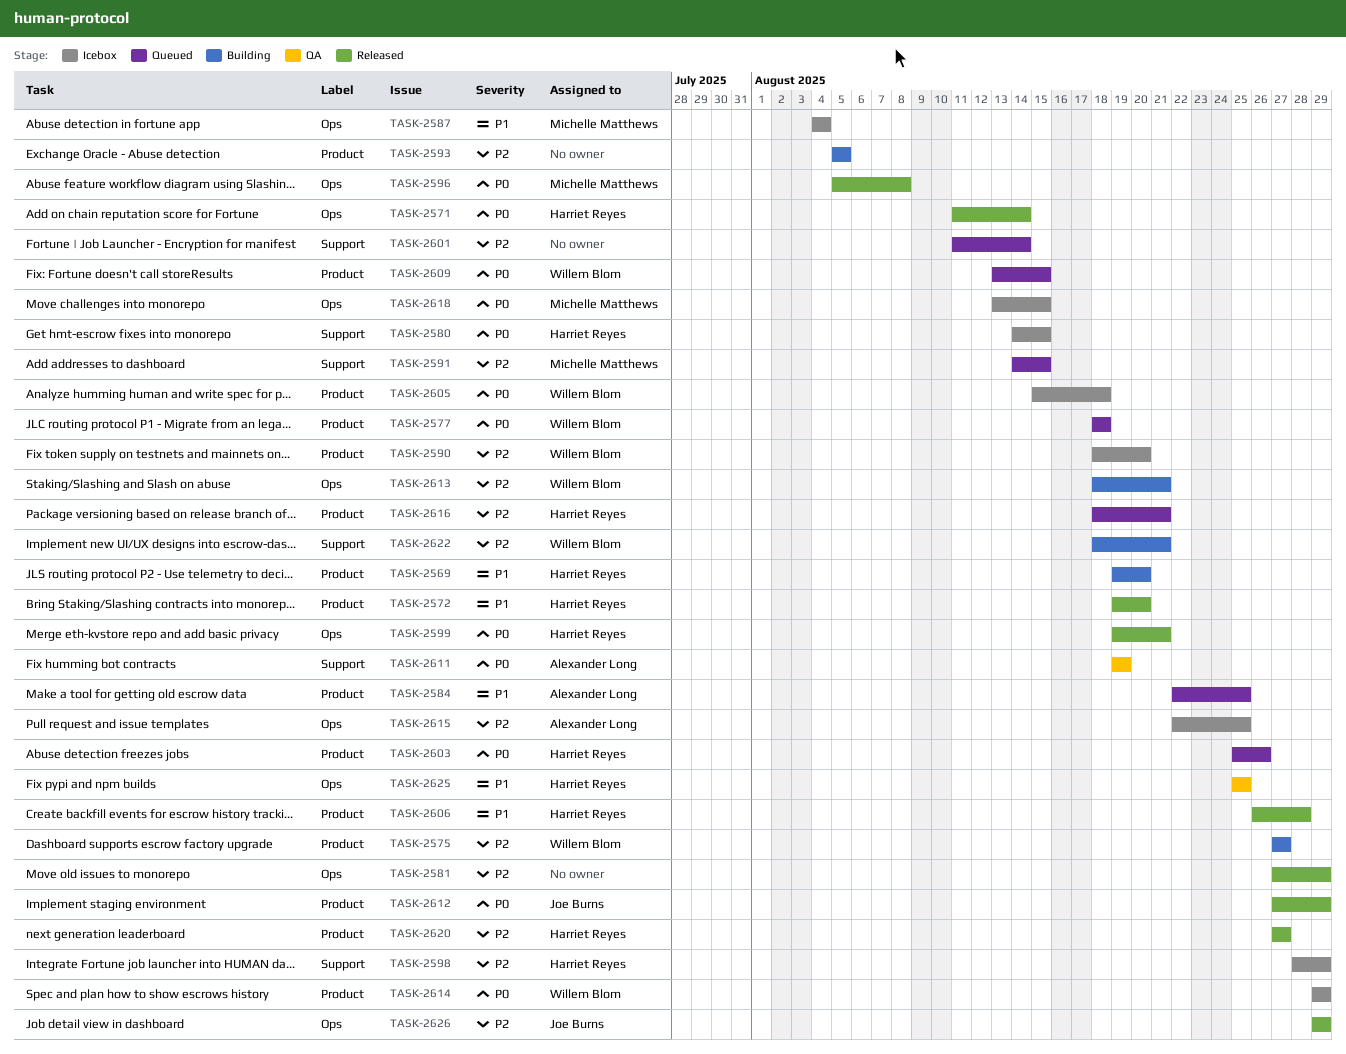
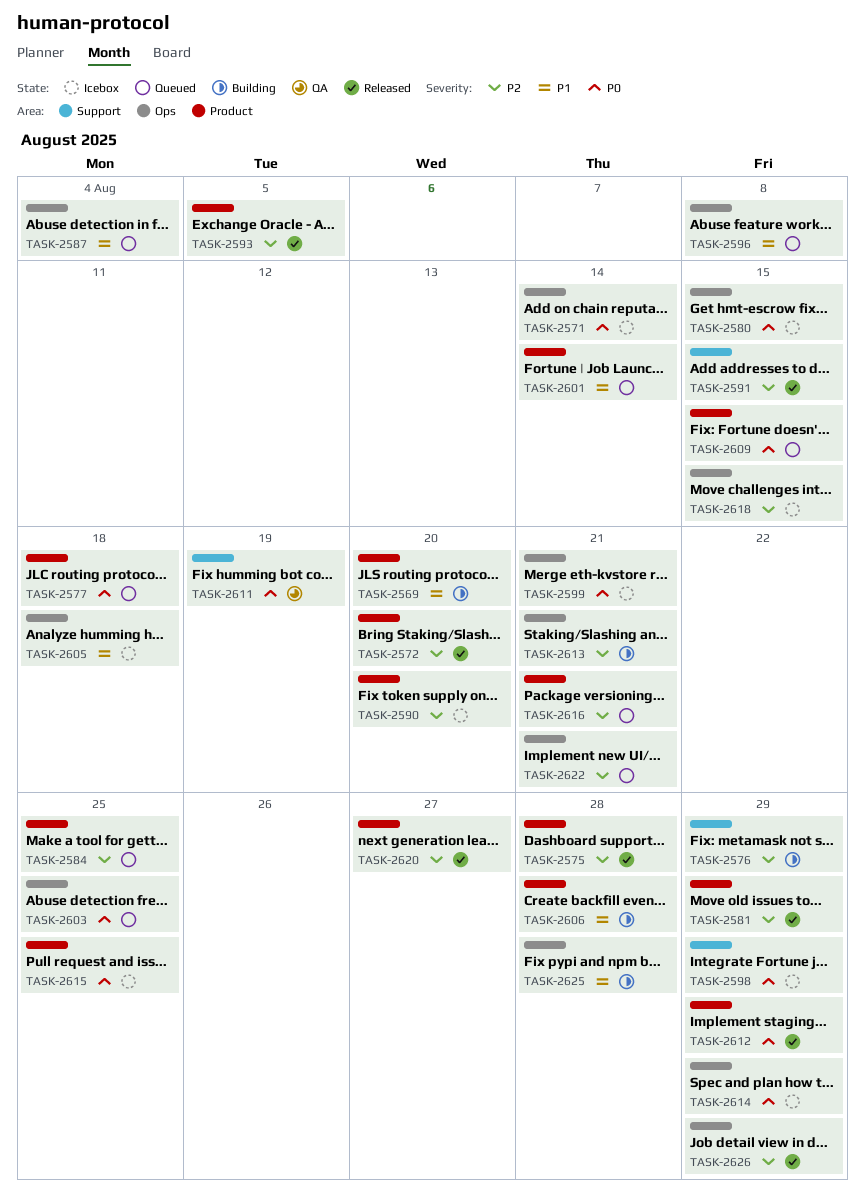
TASK-2571, status: Released -> Icebox
TASK-2572, priority: P1 -> P2
TASK-2575, status: Building -> Released
TASK-2575, due: Aug 27 -> Aug 28
TASK-2576: none -> present
TASK-2580, label: Support -> Ops
TASK-2581, label: Ops -> Product
TASK-2584, priority: P1 -> P2
TASK-2587, status: Icebox -> Queued
TASK-2591, status: Queued -> Released
TASK-2593, status: Building -> Released
TASK-2596, status: Released -> Queued
TASK-2596, priority: P0 -> P1
TASK-2598, priority: P2 -> P0
TASK-2599, status: Released -> Icebox
TASK-2601, priority: P2 -> P1
TASK-2601, label: Support -> Product
TASK-2603, label: Product -> Ops
TASK-2603, due: Aug 26 -> Aug 25
TASK-2605, priority: P0 -> P1
TASK-2605, label: Product -> Ops
TASK-2606, status: Released -> Building
TASK-2614, label: Product -> Ops
TASK-2615, priority: P2 -> P0
TASK-2615, label: Ops -> Product
TASK-2618, priority: P0 -> P2
TASK-2622, status: Building -> Queued
TASK-2622, label: Support -> Ops
TASK-2625, status: QA -> Building
TASK-2625, due: Aug 25 -> Aug 28

